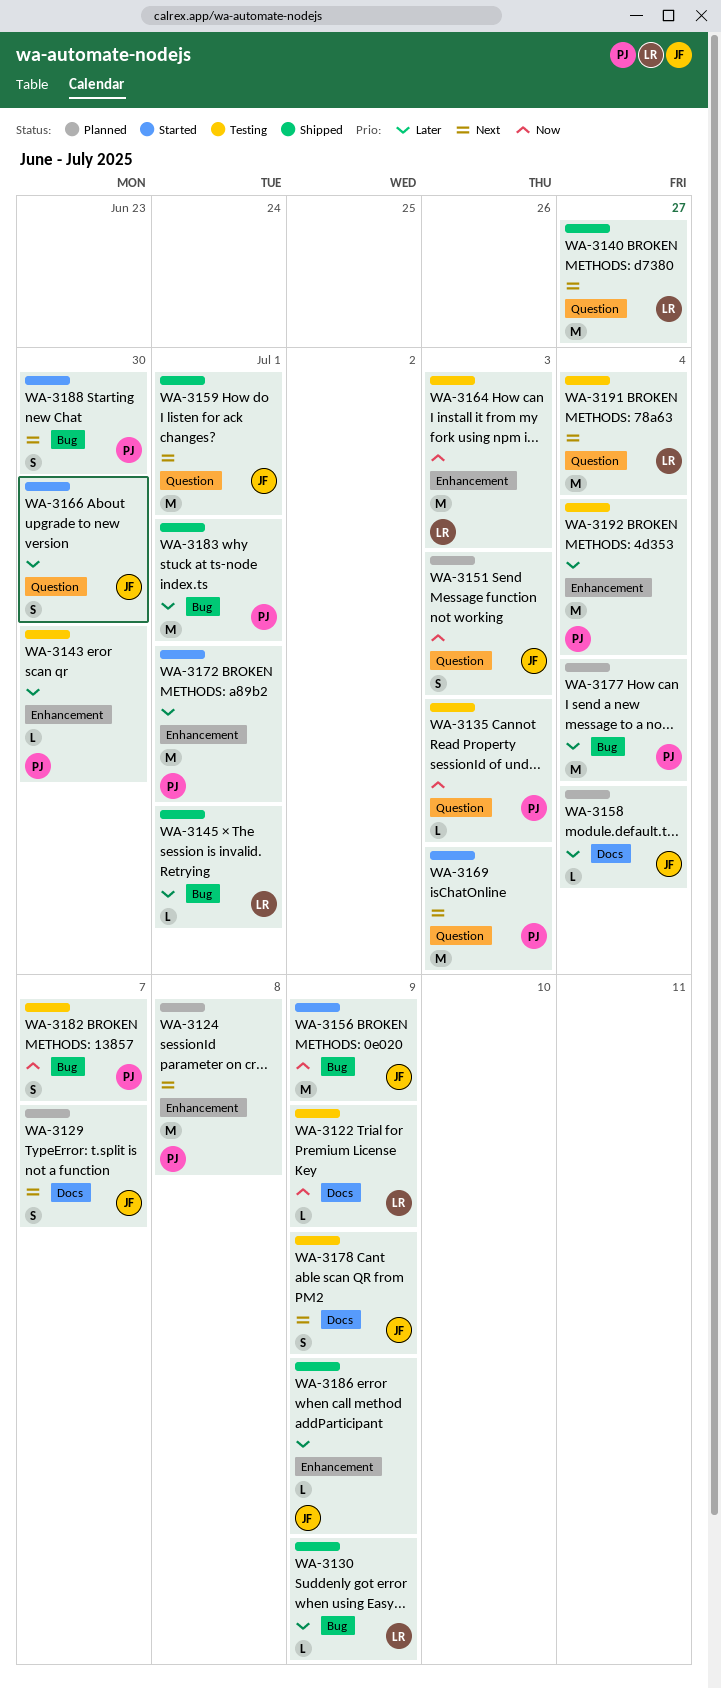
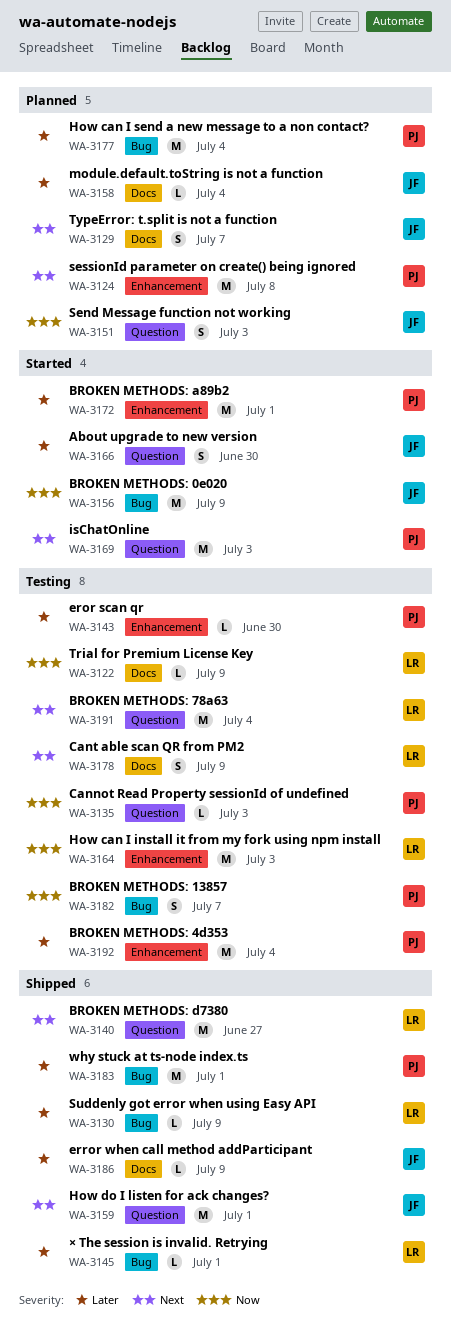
WA-3178, owner: JF -> LR
WA-3186, label: Enhancement -> Docs
WA-3188: present -> none

